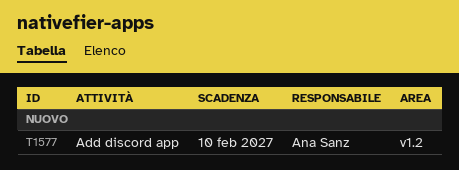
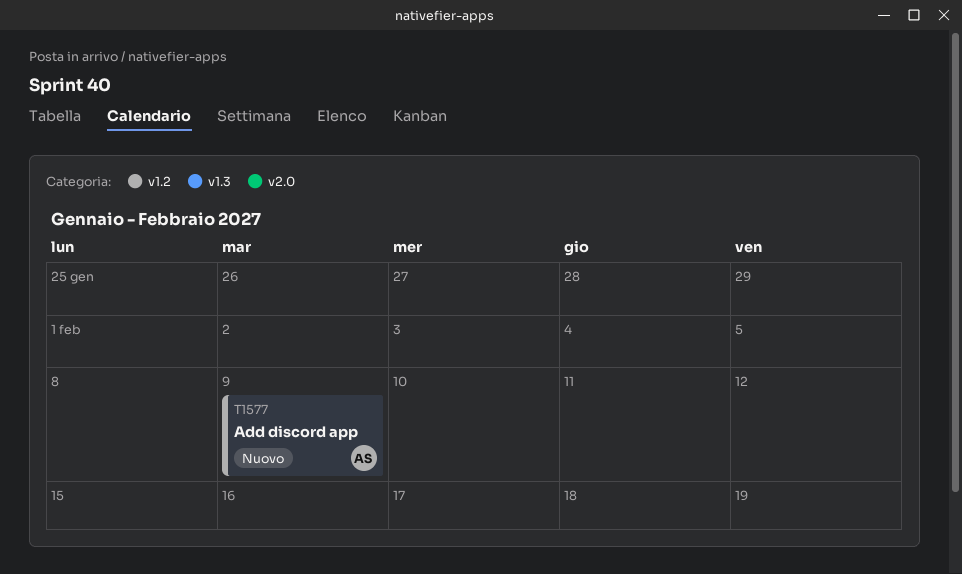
T1577, due: Feb 10 -> Feb 9

